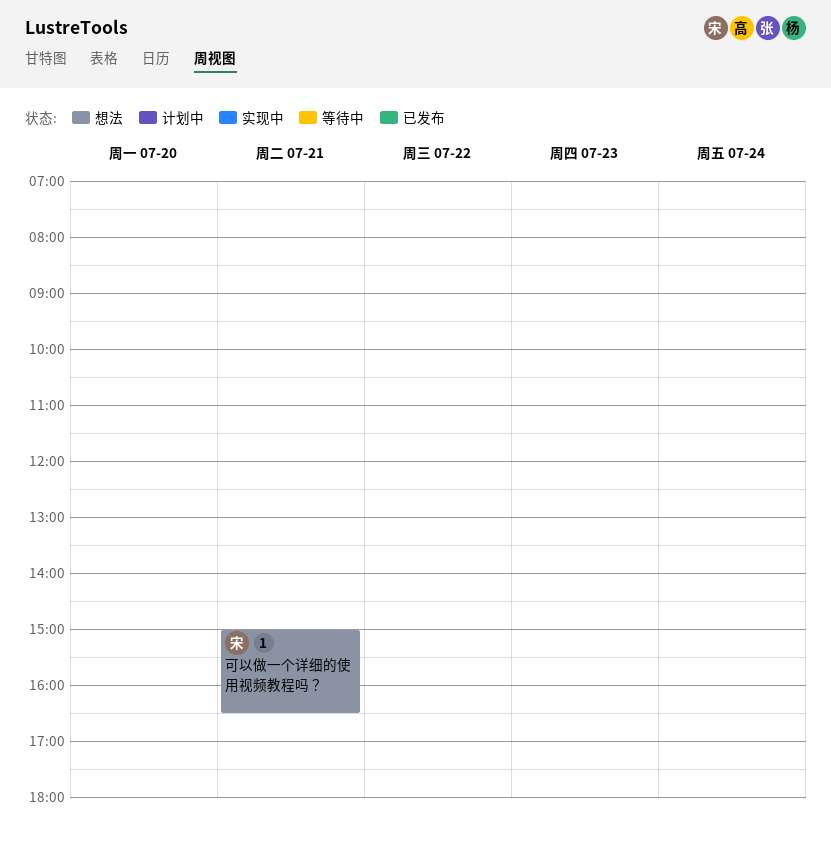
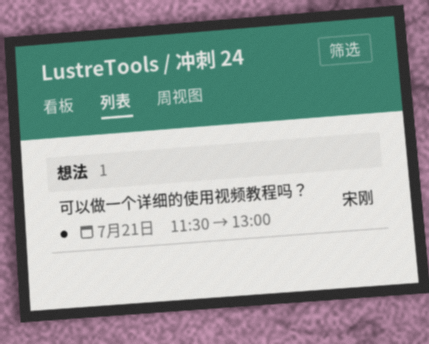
可以做一个详细的使用视频教程吗？, begins: 15:00 -> 11:30
可以做一个详细的使用视频教程吗？, ends: 16:30 -> 13:00

